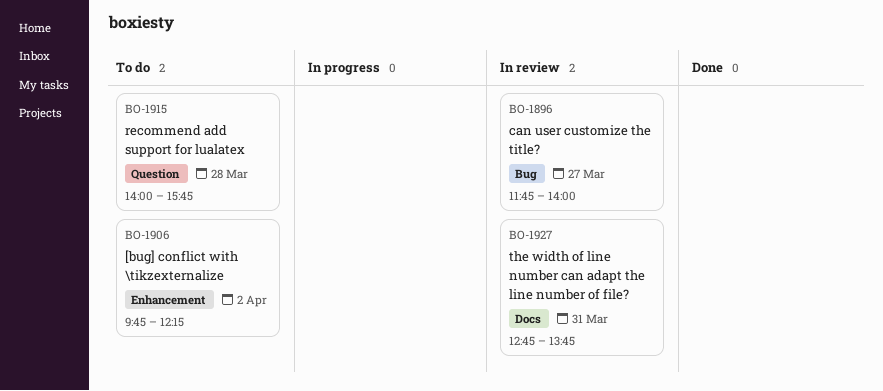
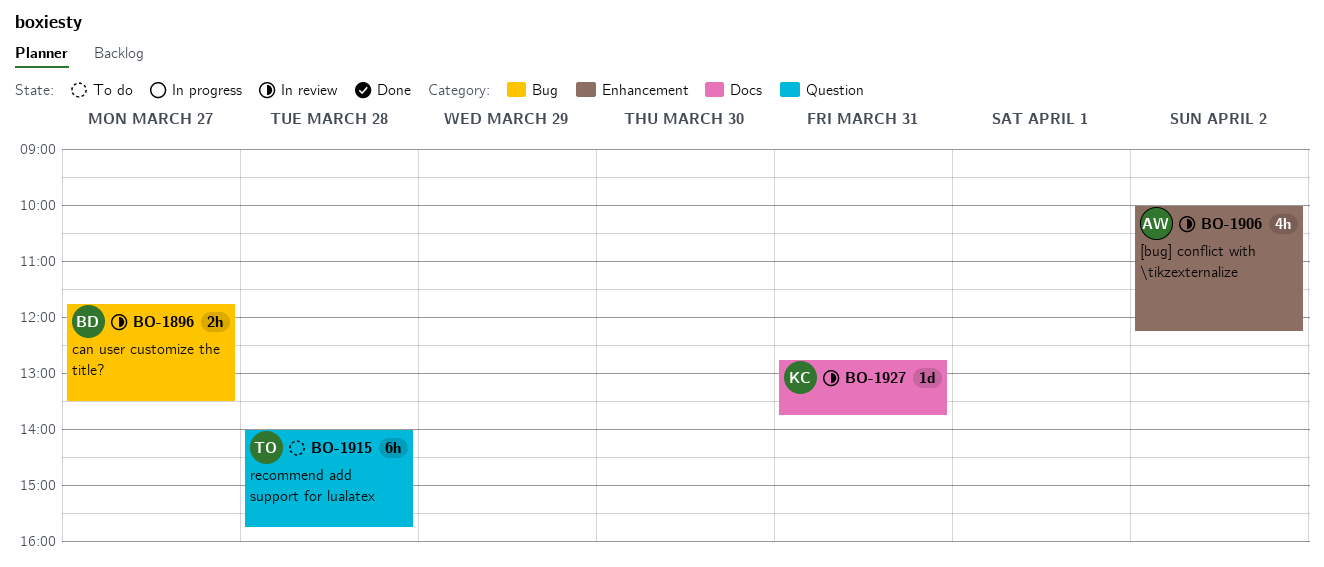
BO-1896, ends: 14:00 -> 13:30
BO-1906, status: To do -> In review
BO-1906, begins: 09:45 -> 10:00

